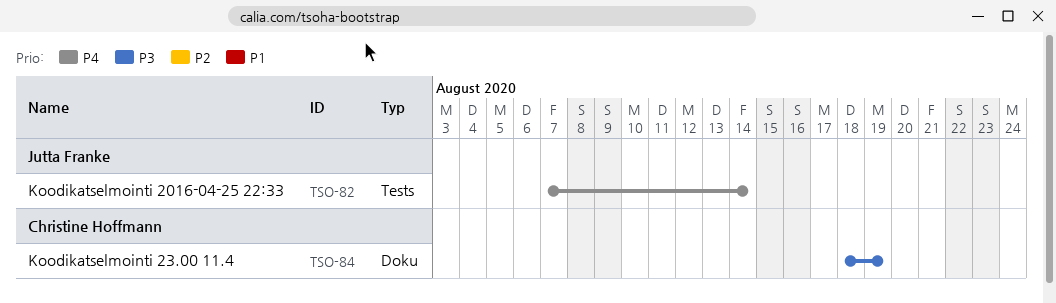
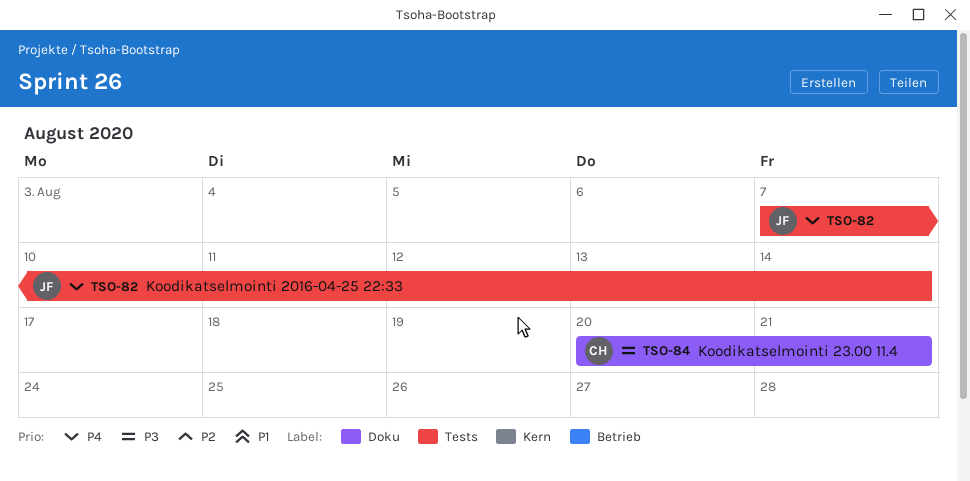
TSO-84, start: Aug 18 -> Aug 20
TSO-84, due: Aug 19 -> Aug 21

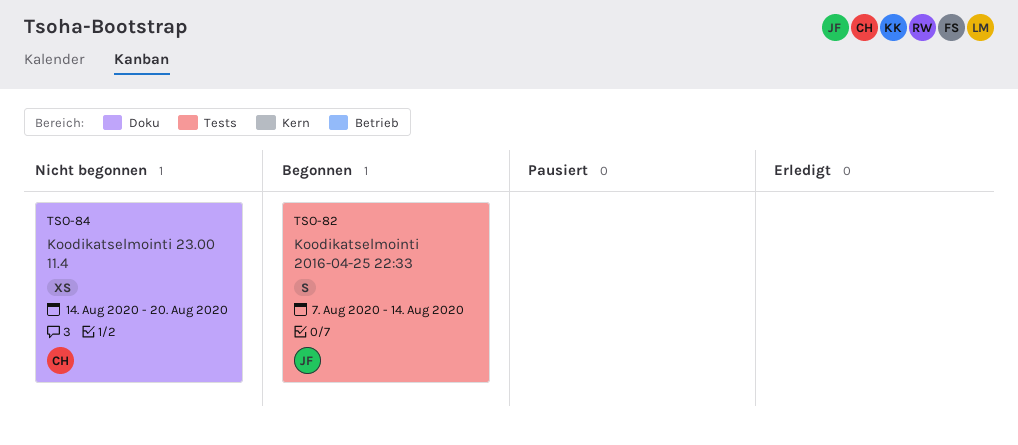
TSO-84, start: Aug 20 -> Aug 14
TSO-84, due: Aug 21 -> Aug 20

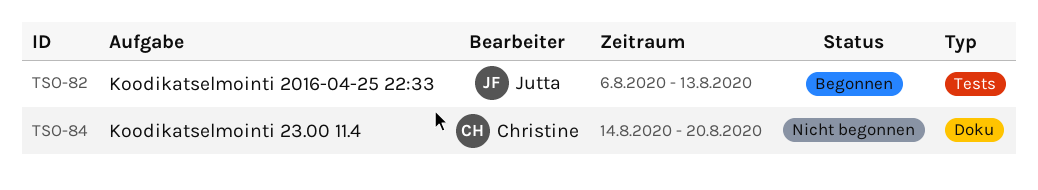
TSO-82, start: Aug 7 -> Aug 6
TSO-82, due: Aug 14 -> Aug 13

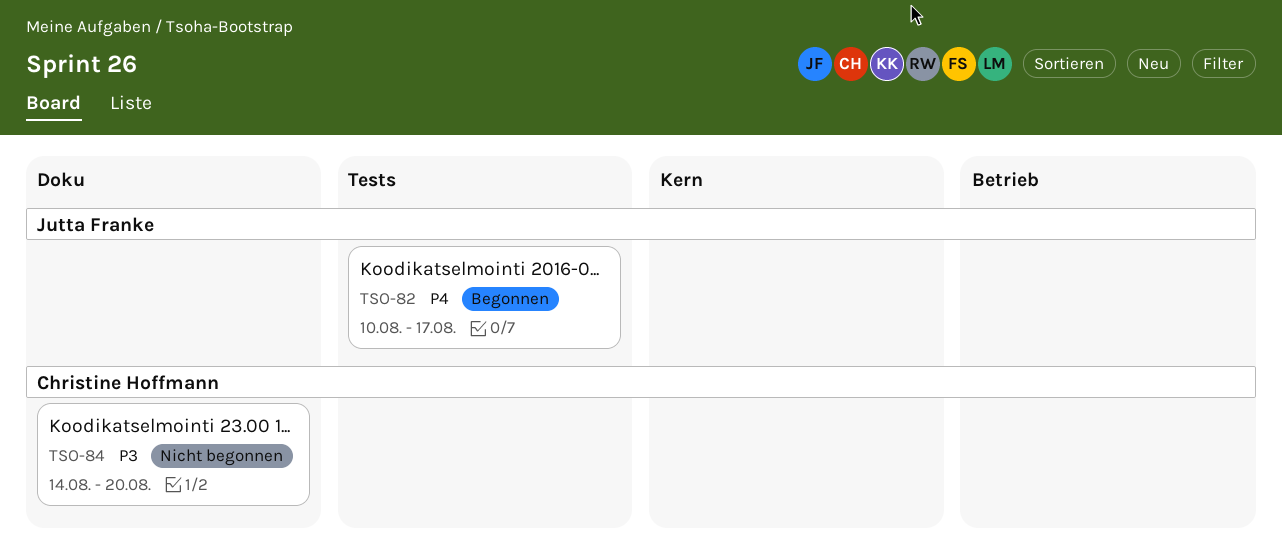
TSO-82, start: Aug 6 -> Aug 10
TSO-82, due: Aug 13 -> Aug 17

